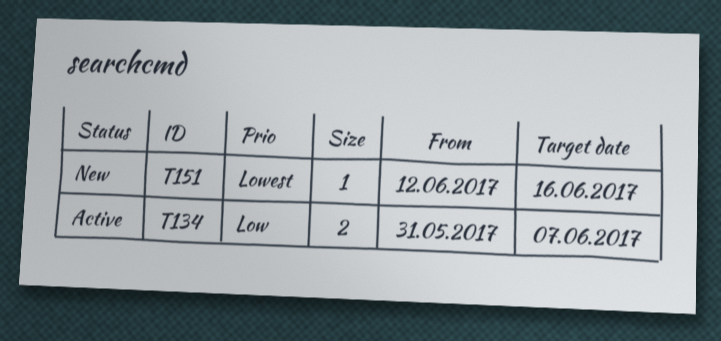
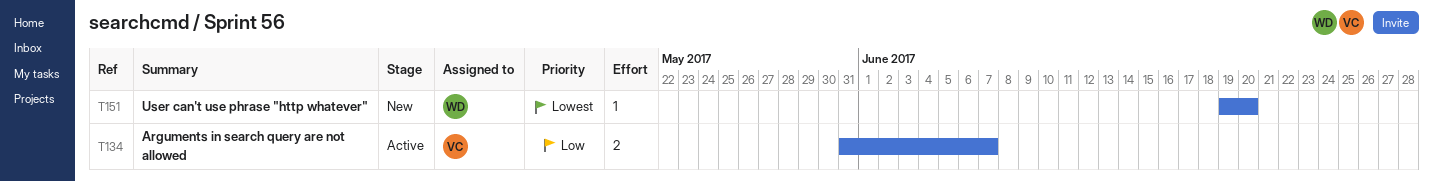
T151, start: Jun 12 -> Jun 19
T151, due: Jun 16 -> Jun 20

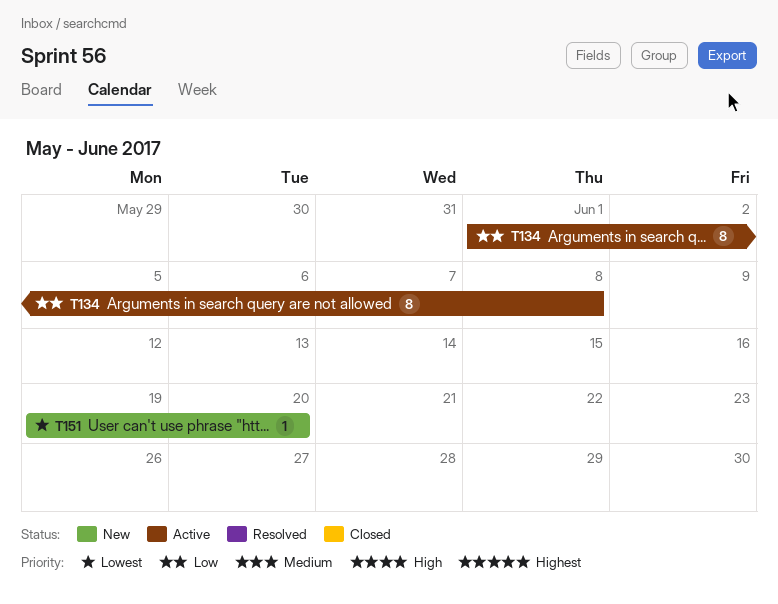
T134, estimate: 2 -> 8
T134, start: May 31 -> Jun 1
T134, due: Jun 7 -> Jun 8

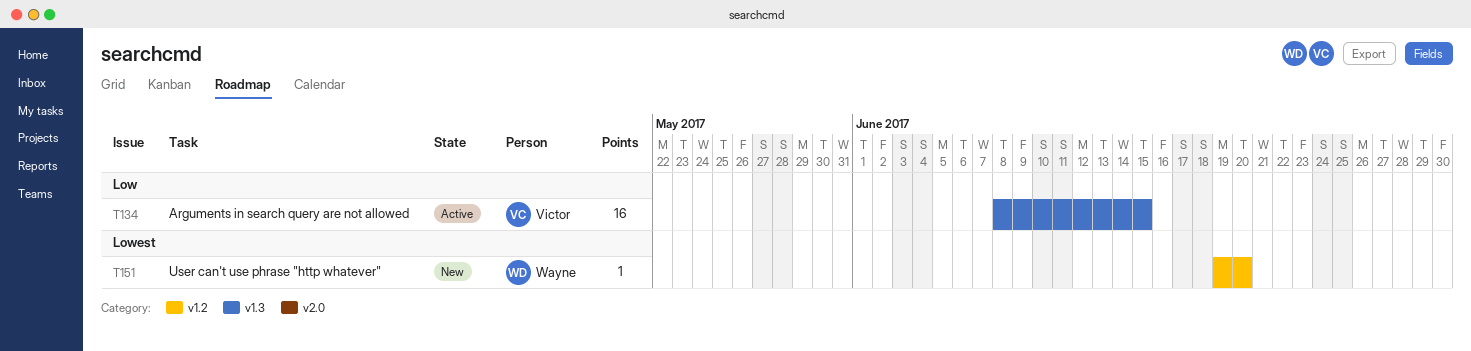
T134, estimate: 8 -> 16
T134, start: Jun 1 -> Jun 8
T134, due: Jun 8 -> Jun 15

